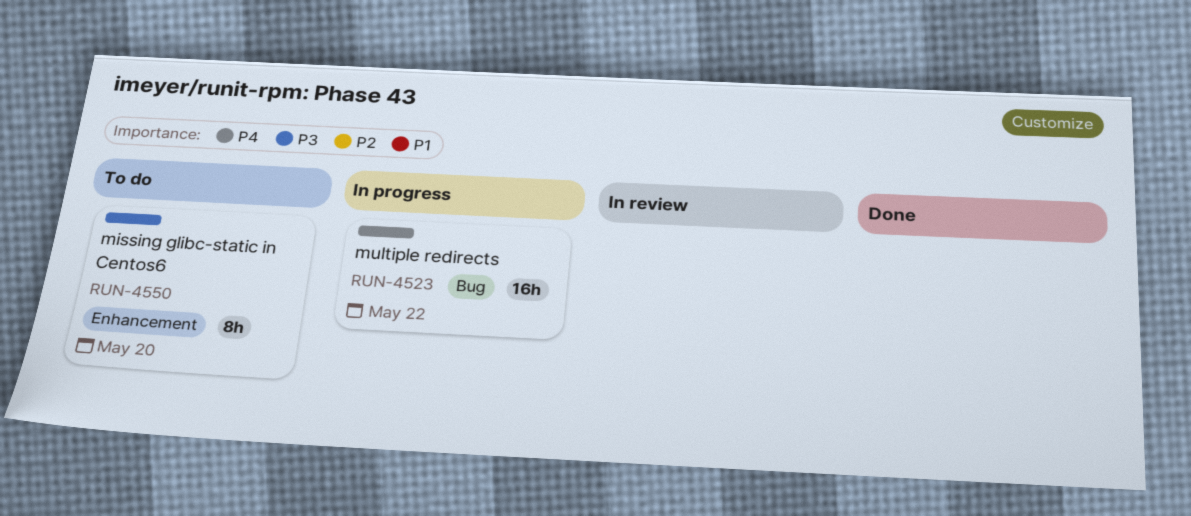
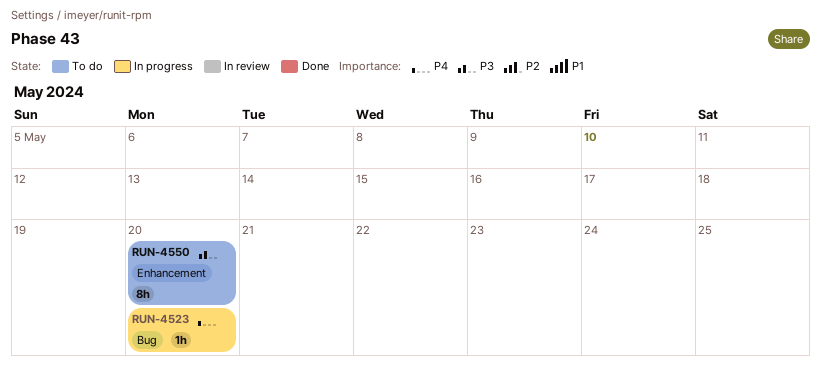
RUN-4523, estimate: 16h -> 1h
RUN-4523, due: May 22 -> May 20

